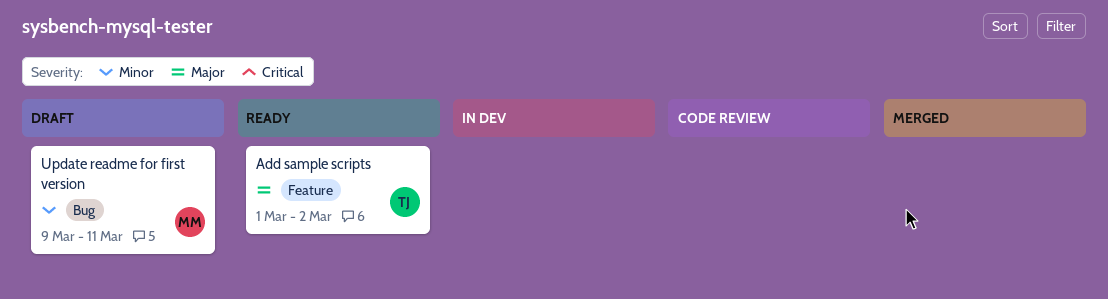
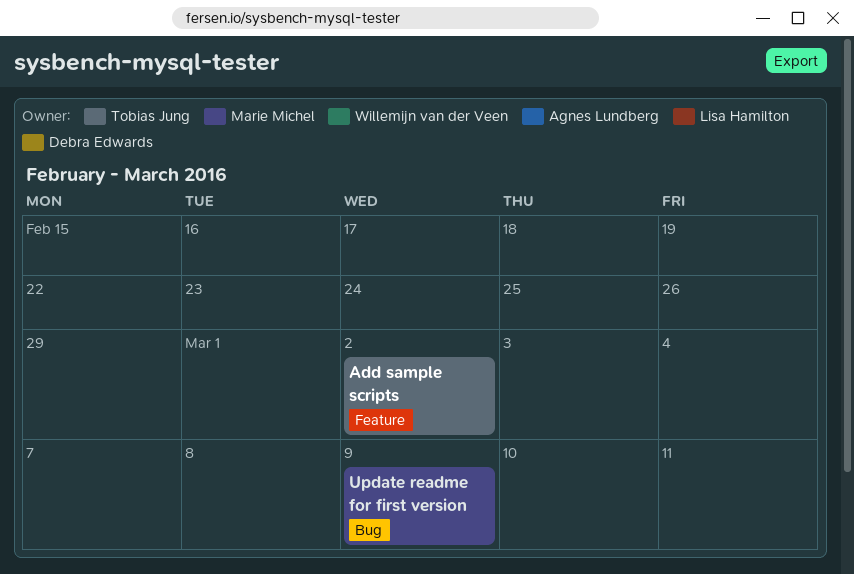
Update readme for first version, due: Mar 11 -> Mar 9

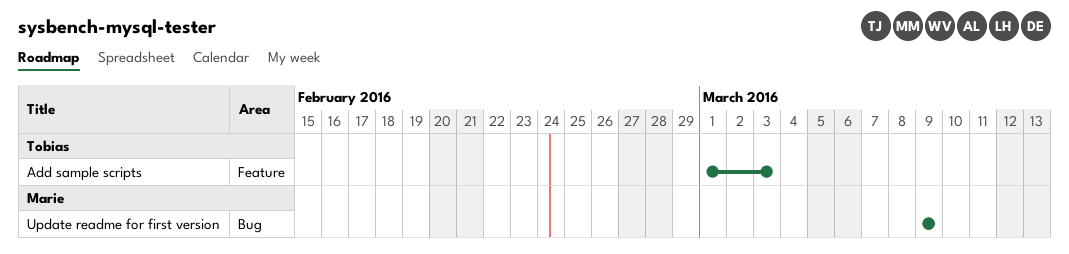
Add sample scripts, due: Mar 2 -> Mar 3

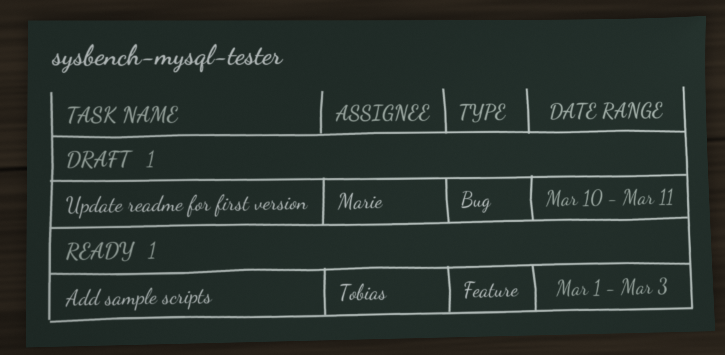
Update readme for first version, start: Mar 9 -> Mar 10
Update readme for first version, due: Mar 9 -> Mar 11

